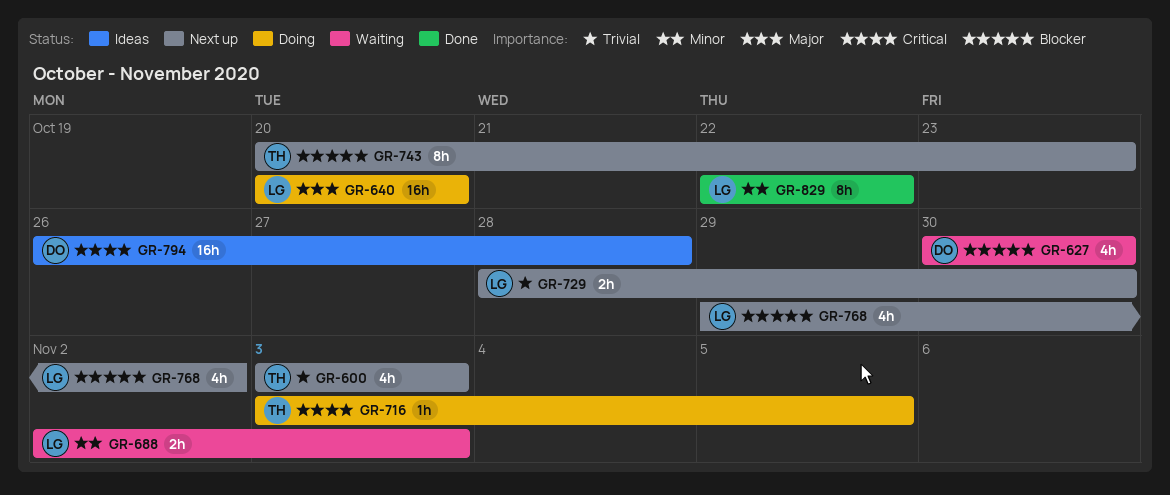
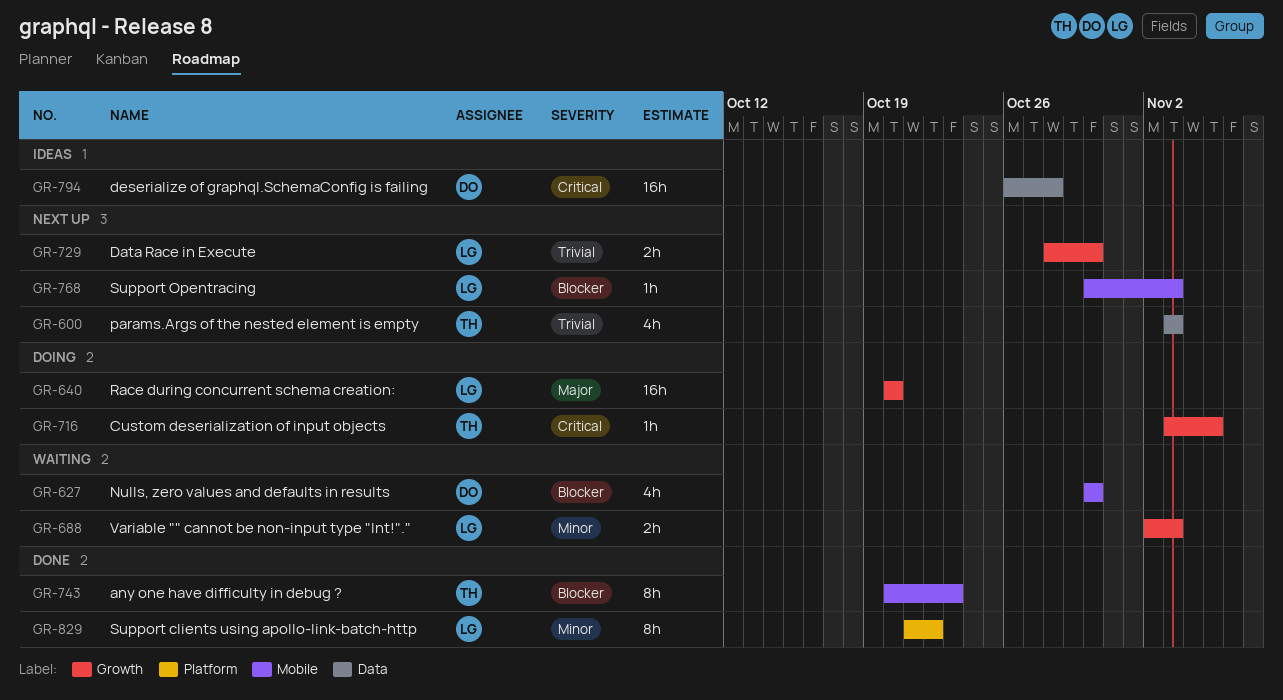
GR-743, status: Next up -> Done
GR-768, estimate: 4h -> 1h
GR-768, start: Oct 29 -> Oct 30
GR-768, due: Nov 2 -> Nov 3
GR-829, start: Oct 22 -> Oct 21

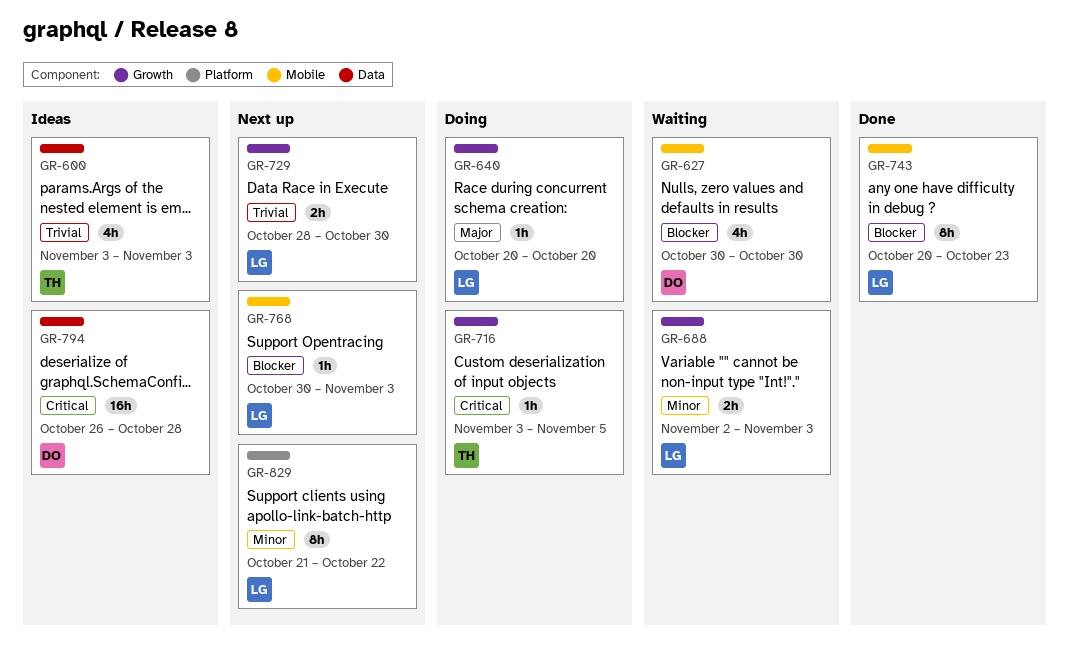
GR-600, status: Next up -> Ideas
GR-640, estimate: 16h -> 1h
GR-743, owner: TH -> LG
GR-829, status: Done -> Next up

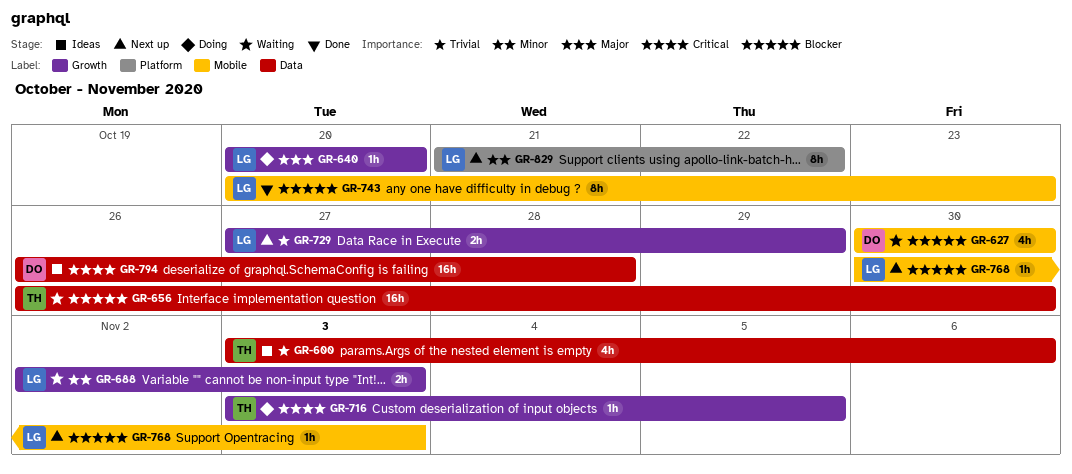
GR-600, due: Nov 3 -> Nov 6
GR-656: none -> present
GR-729, start: Oct 28 -> Oct 27
GR-729, due: Oct 30 -> Oct 29

